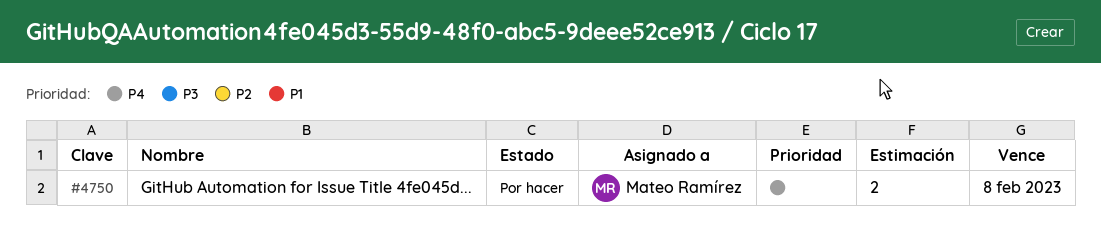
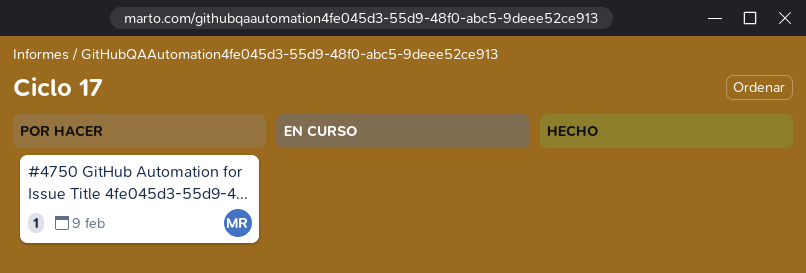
#4750, estimate: 2 -> 1
#4750, due: Feb 8 -> Feb 9

